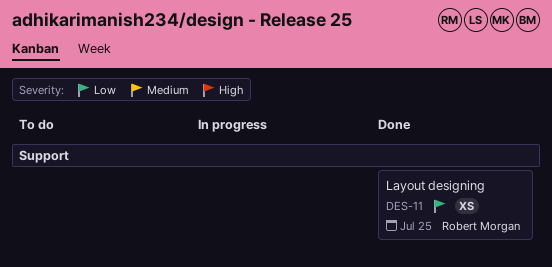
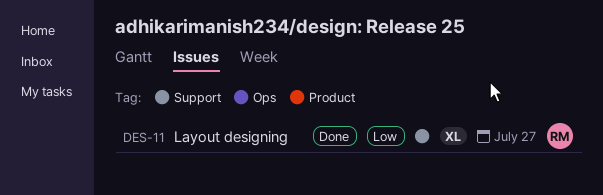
DES-11, estimate: XS -> XL
DES-11, due: Jul 25 -> Jul 27

